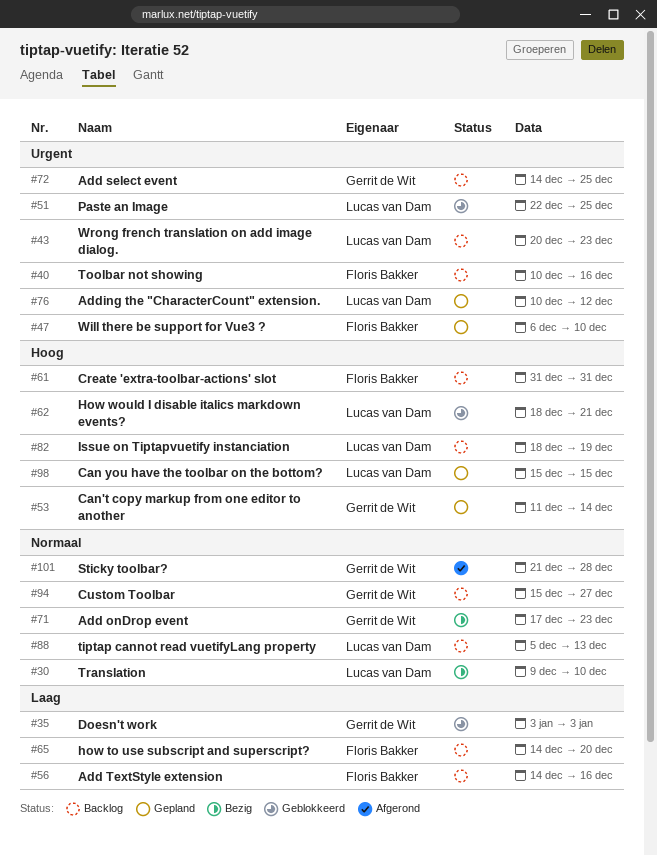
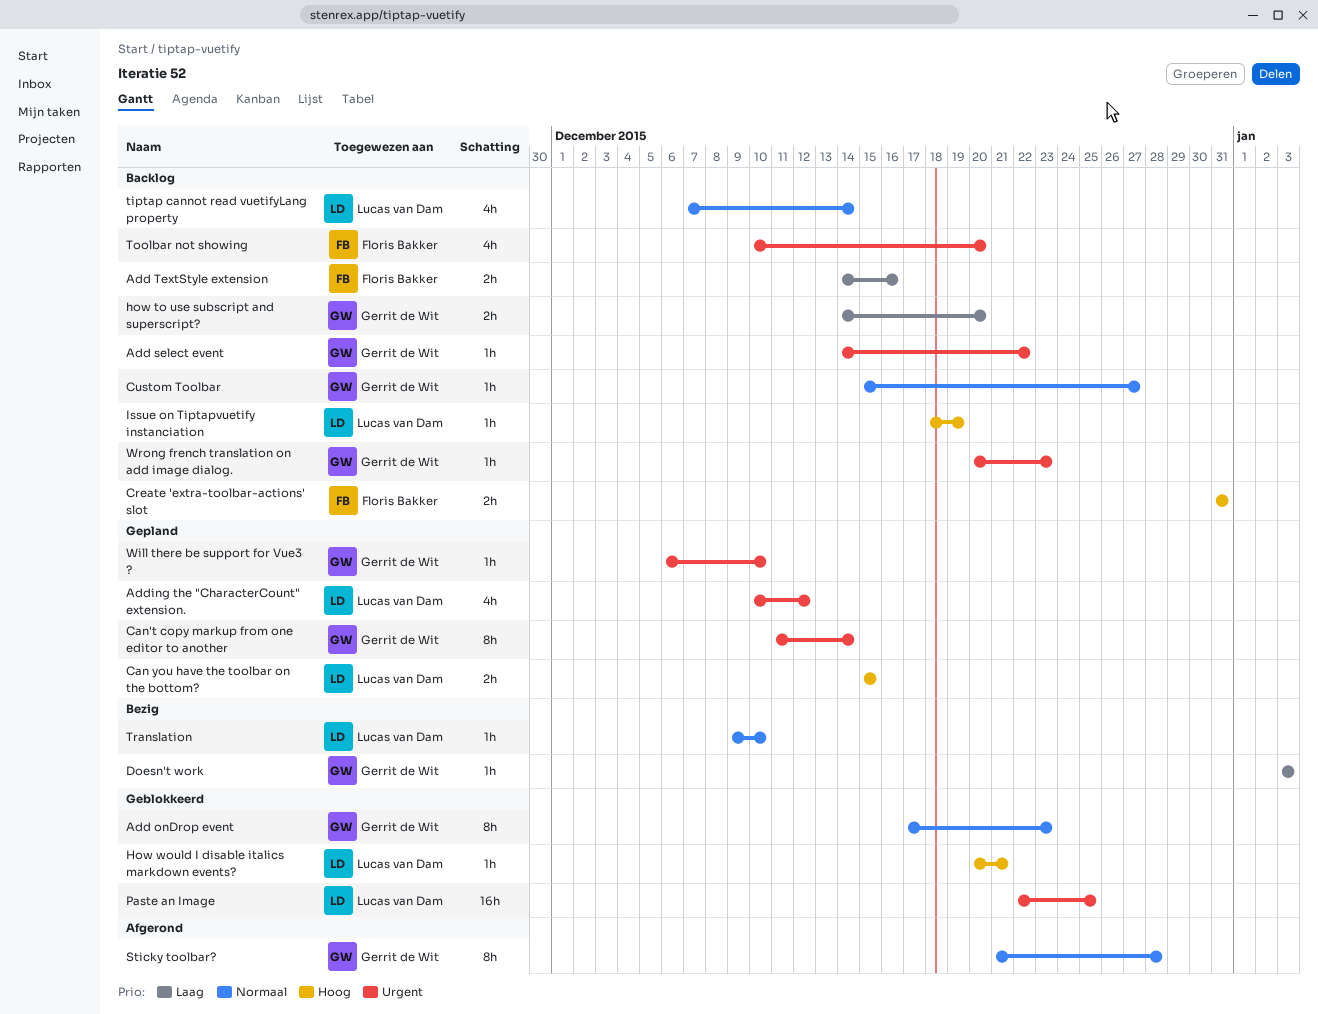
Add onDrop event, status: Bezig -> Geblokkeerd
Add select event, due: Dec 25 -> Dec 22
Can't copy markup from one editor to another, priority: Hoog -> Urgent
Doesn't work, status: Geblokkeerd -> Bezig
how to use subscript and superscript?, owner: Floris Bakker -> Gerrit de Wit
How would I disable italics markdown events?, start: Dec 18 -> Dec 20
tiptap cannot read vuetifyLang property, start: Dec 5 -> Dec 7
tiptap cannot read vuetifyLang property, due: Dec 13 -> Dec 14
Toolbar not showing, due: Dec 16 -> Dec 20
Will there be support for Vue3 ?, owner: Floris Bakker -> Gerrit de Wit
Wrong french translation on add image dialog., owner: Lucas van Dam -> Gerrit de Wit

